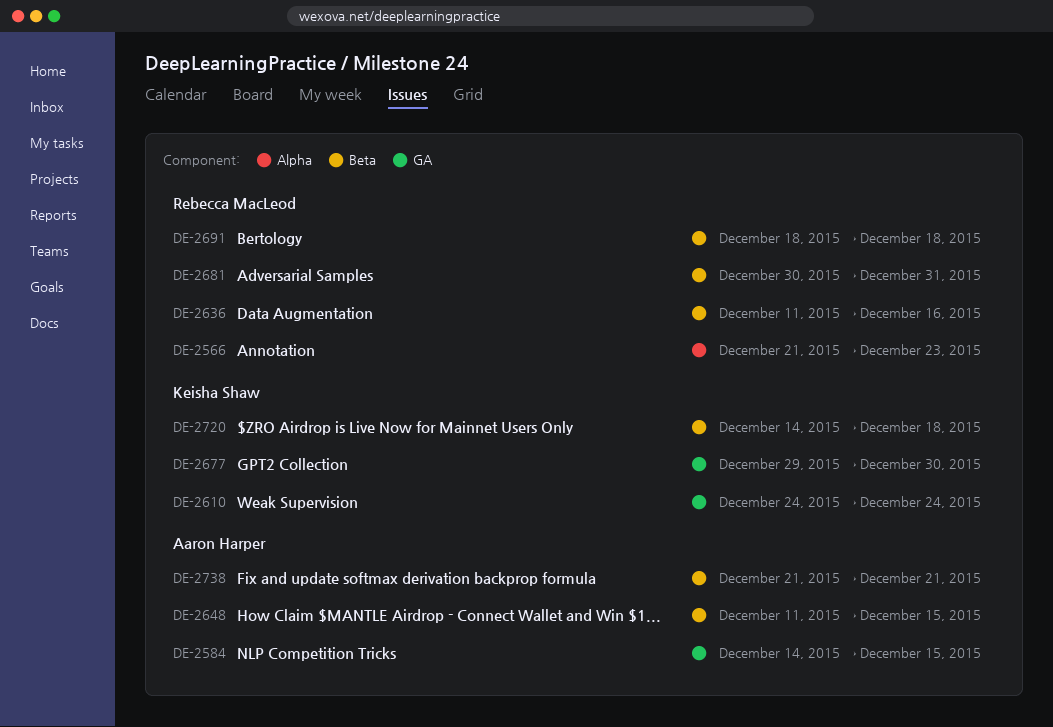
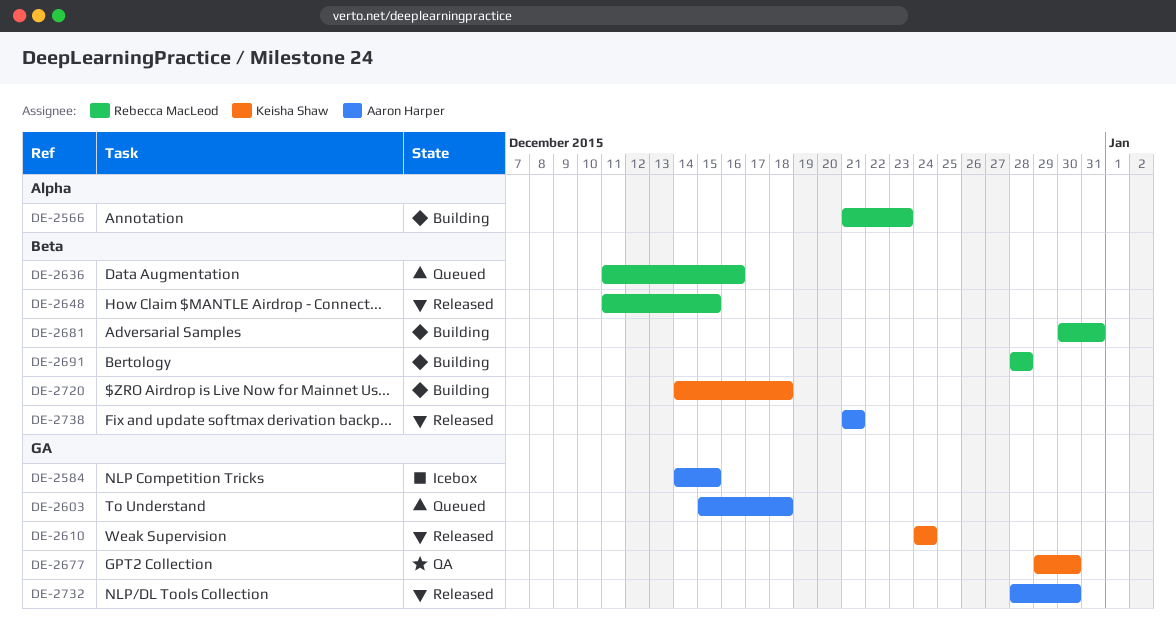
DE-2603: none -> present
DE-2648, owner: Aaron Harper -> Rebecca MacLeod
DE-2691, start: Dec 18 -> Dec 28
DE-2691, due: Dec 18 -> Dec 28
DE-2732: none -> present

